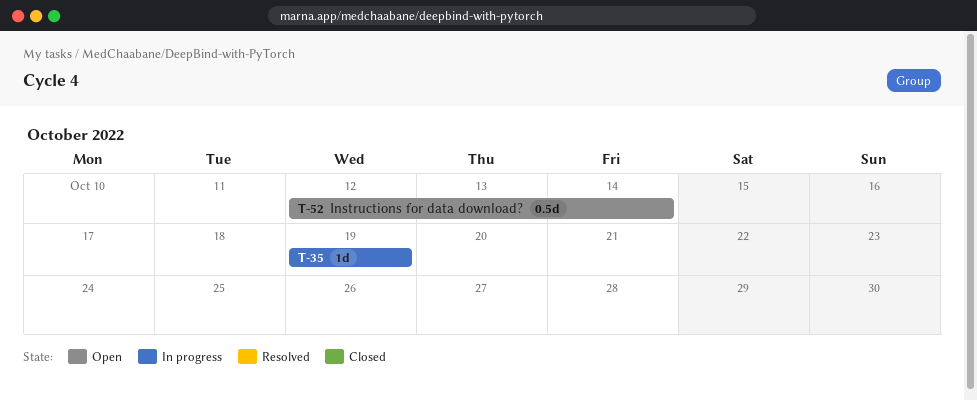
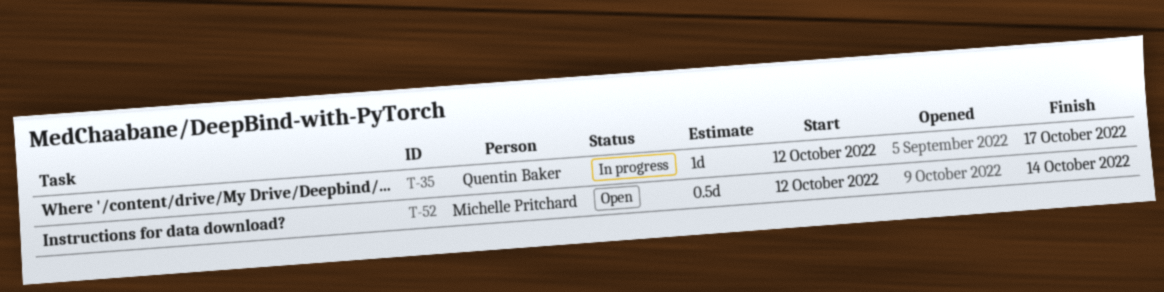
T-35, start: Oct 19 -> Oct 12
T-35, due: Oct 19 -> Oct 17

